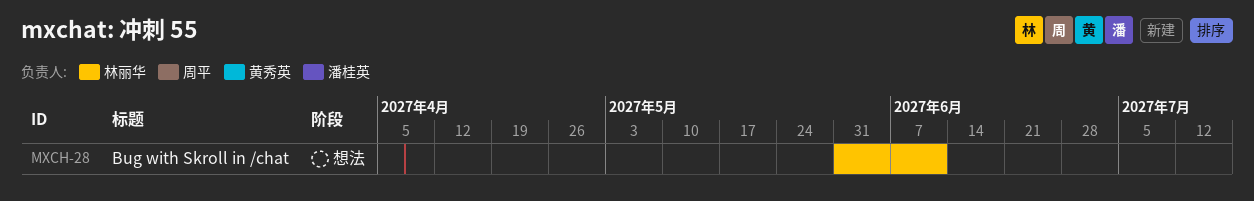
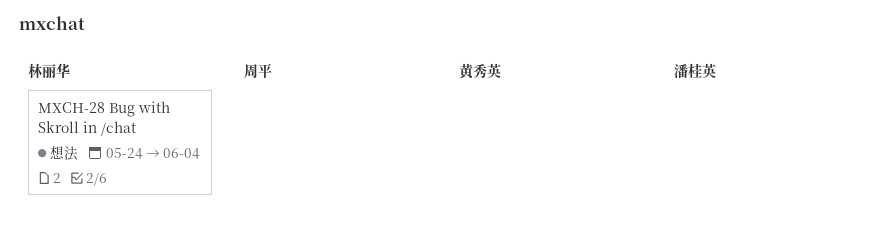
MXCH-28, start: May 31 -> May 24
MXCH-28, due: Jun 11 -> Jun 4

